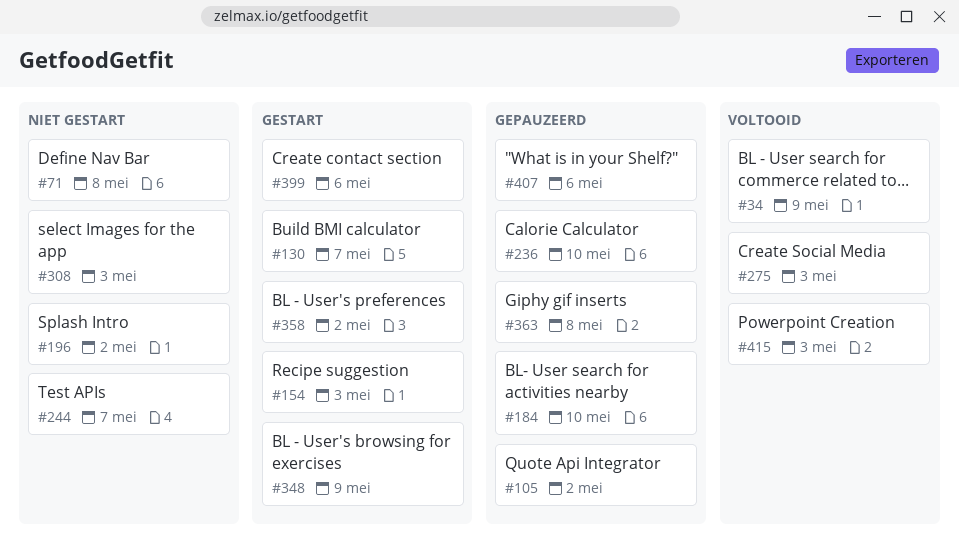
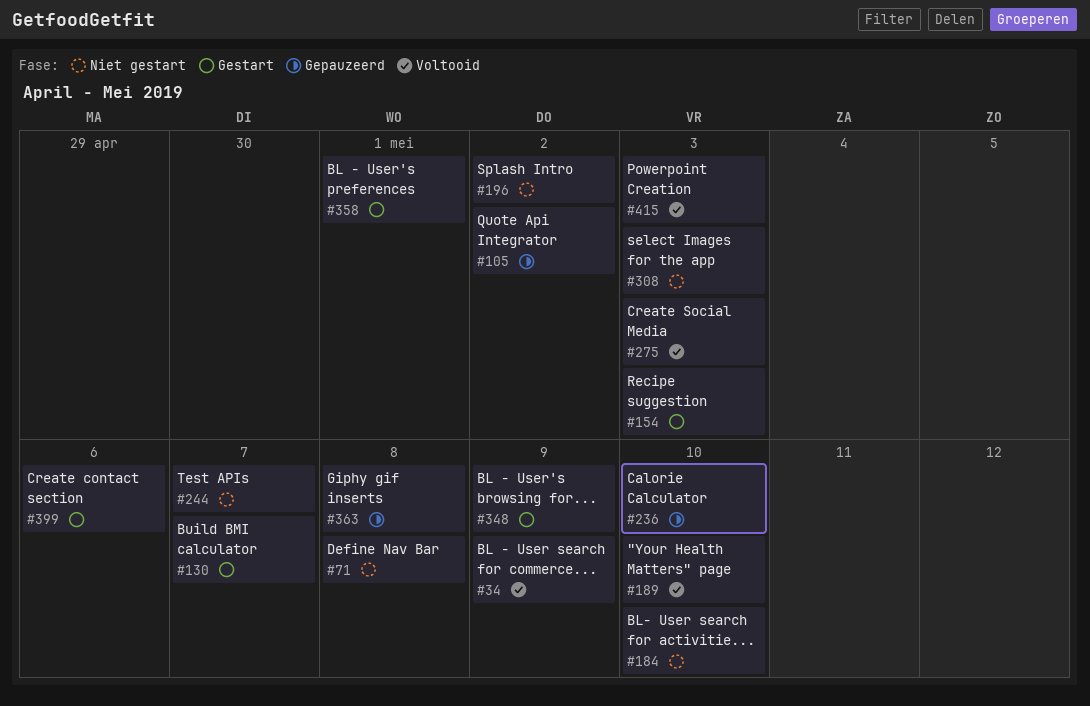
#184, status: Gepauzeerd -> Niet gestart
#189: none -> present
#358, due: May 2 -> May 1
#407: present -> none

